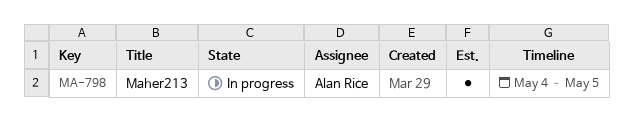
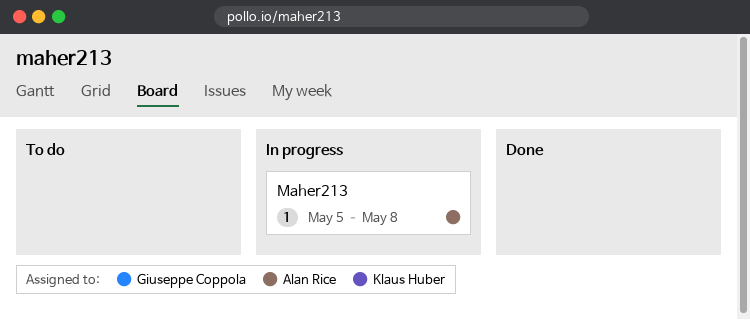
Maher213, start: May 4 -> May 5
Maher213, due: May 5 -> May 8

